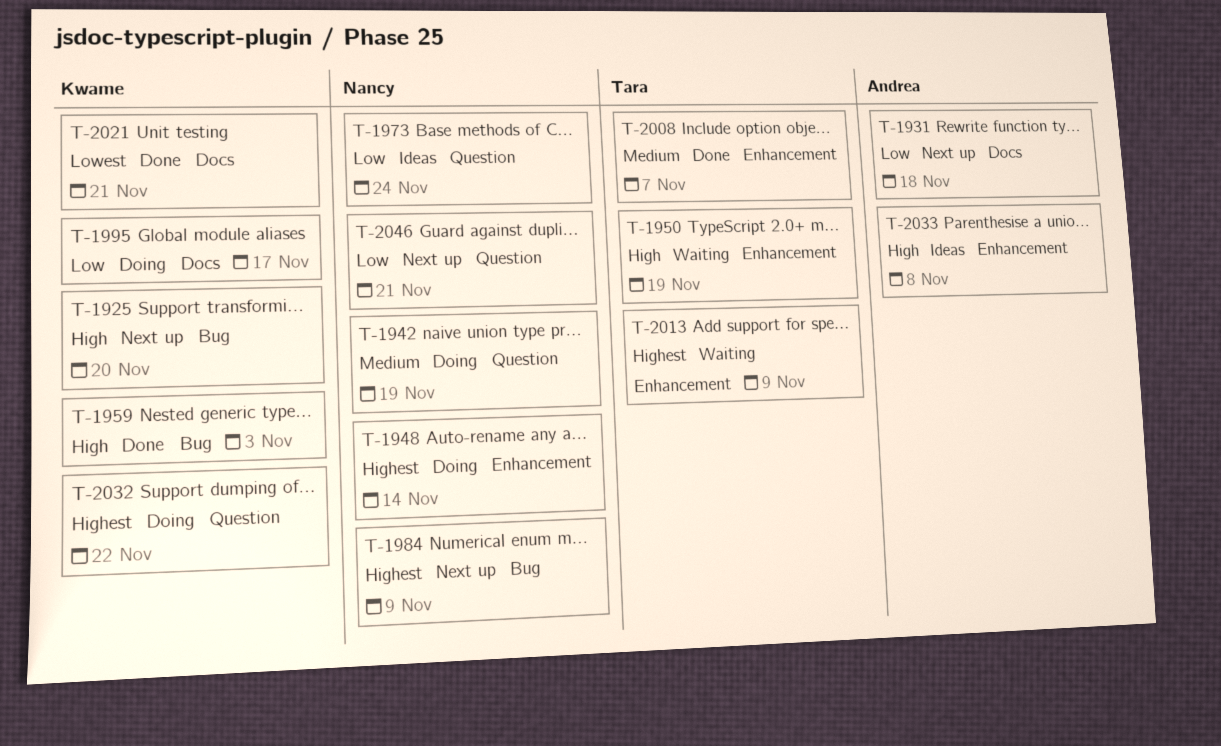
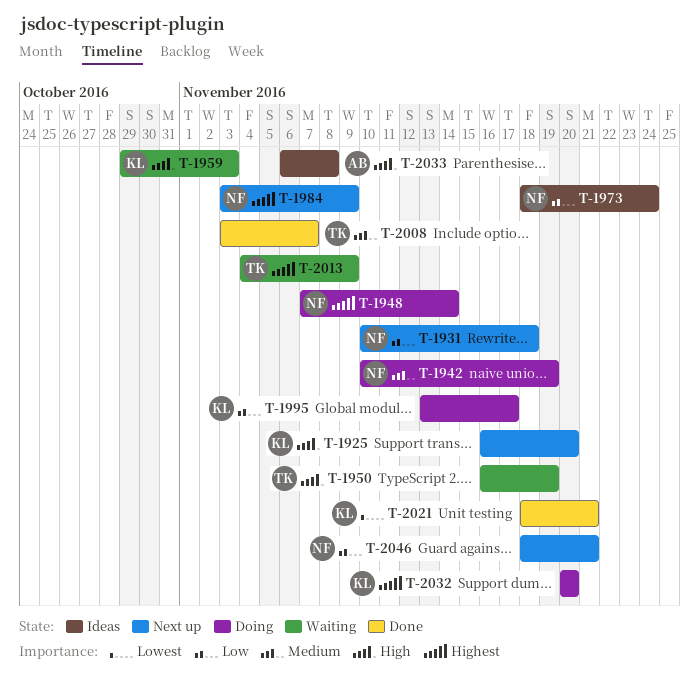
T-1931, owner: Andrea -> Nancy
T-1959, status: Done -> Waiting
T-2032, due: Nov 22 -> Nov 20

